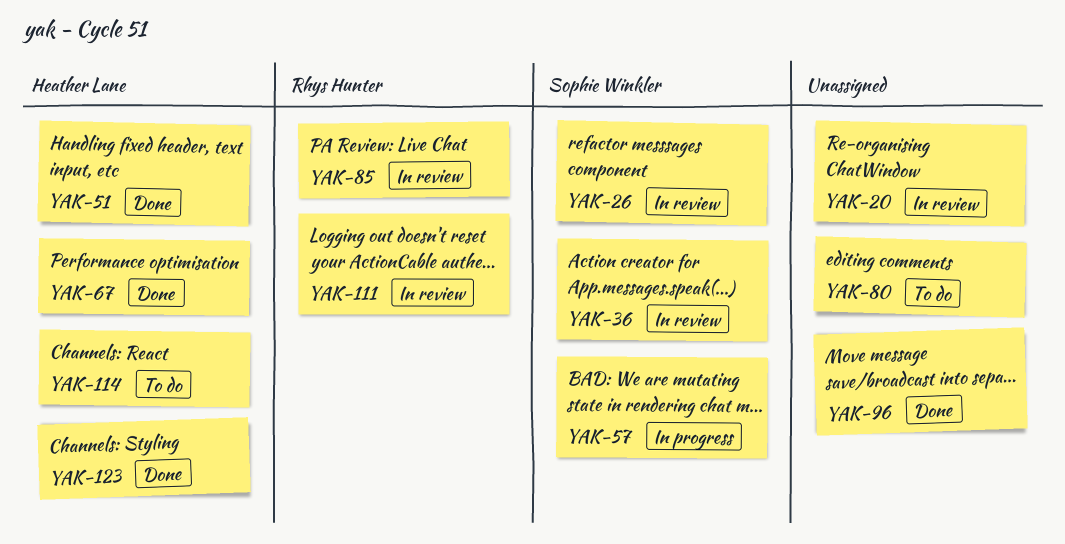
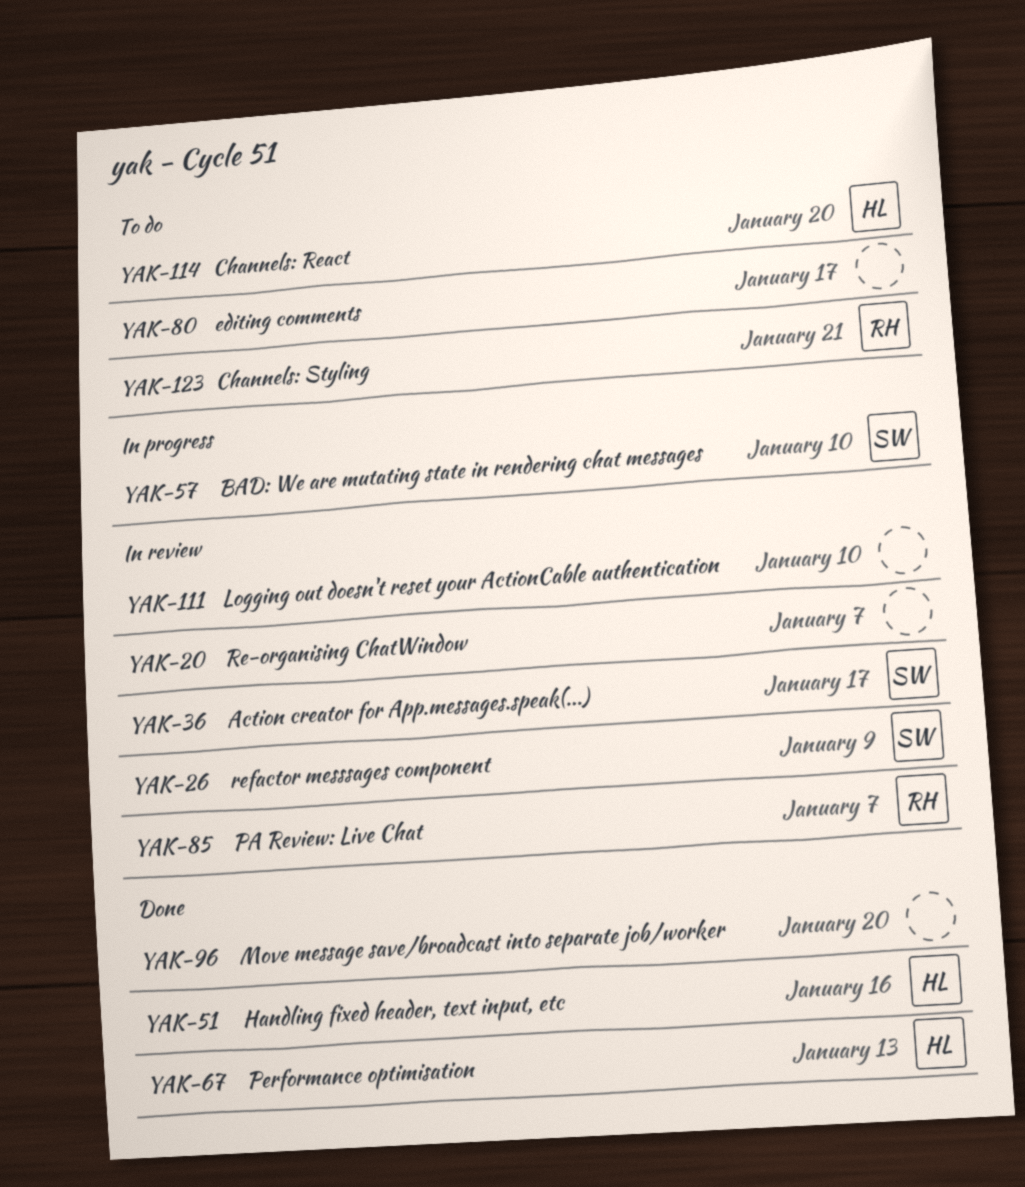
YAK-111, owner: Rhys Hunter -> none
YAK-123, status: Done -> To do
YAK-123, owner: Heather Lane -> Rhys Hunter

